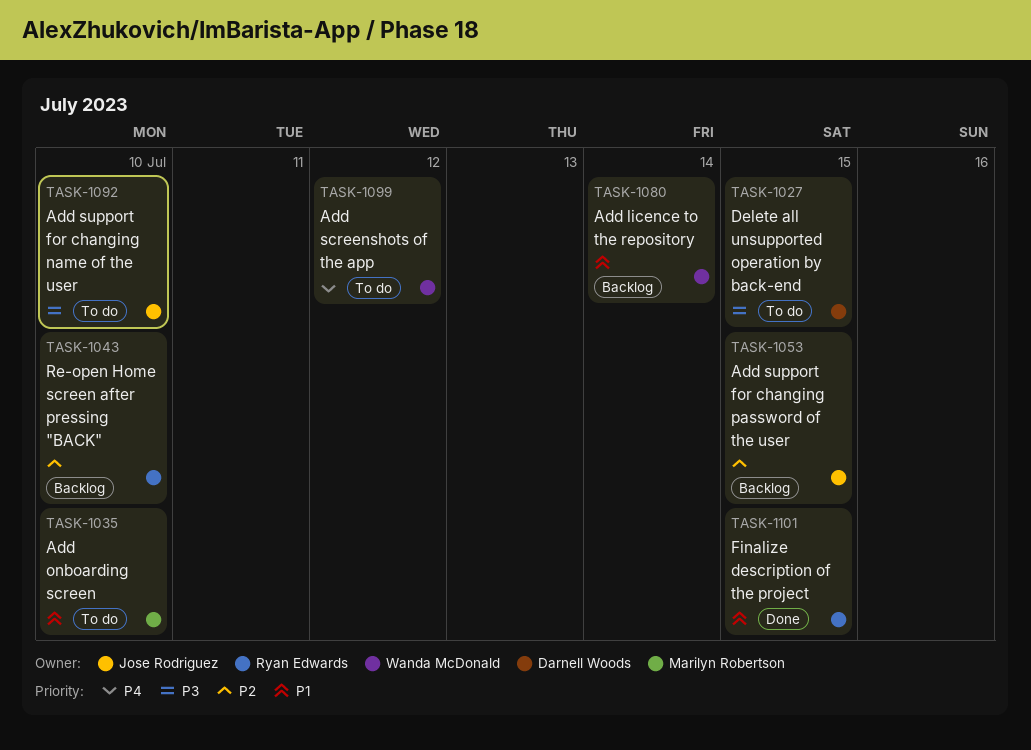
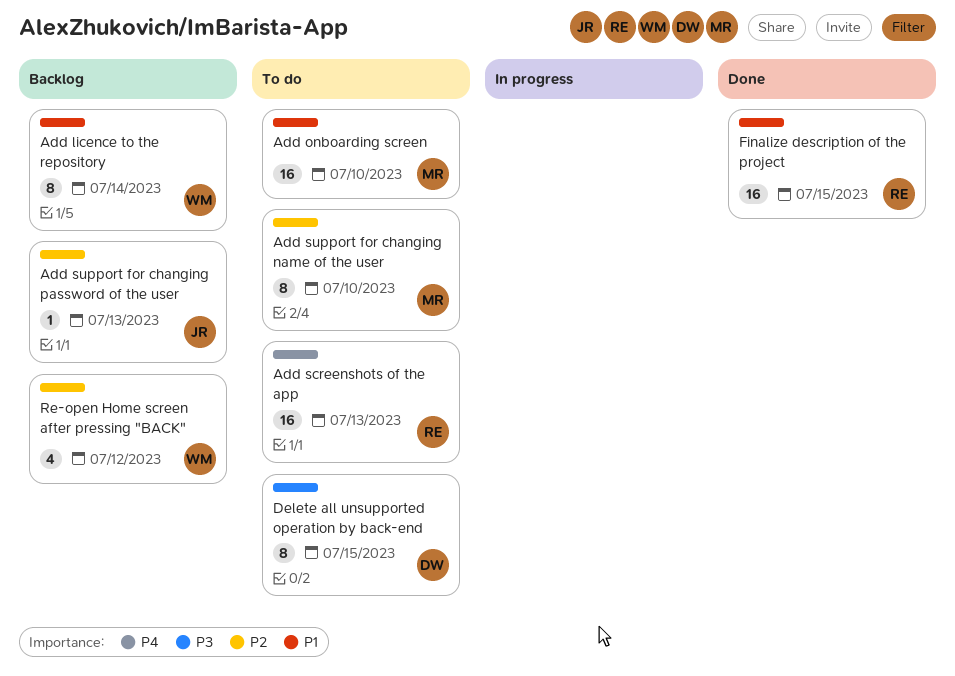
Add screenshots of the app, owner: Wanda McDonald -> Ryan Edwards
Add screenshots of the app, due: Jul 12 -> Jul 13
Add support for changing name of the user, owner: Jose Rodriguez -> Marilyn Robertson
Add support for changing name of the user, priority: P3 -> P2
Add support for changing password of the user, due: Jul 15 -> Jul 13
Re-open Home screen after pressing "BACK", owner: Ryan Edwards -> Wanda McDonald
Re-open Home screen after pressing "BACK", due: Jul 10 -> Jul 12

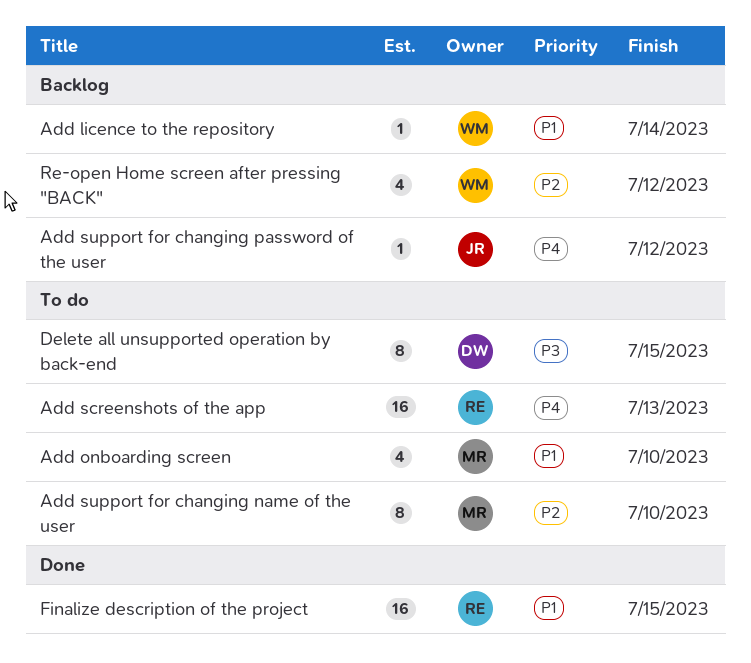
Add licence to the repository, estimate: 8 -> 1
Add onboarding screen, estimate: 16 -> 4
Add support for changing password of the user, priority: P2 -> P4
Add support for changing password of the user, due: Jul 13 -> Jul 12

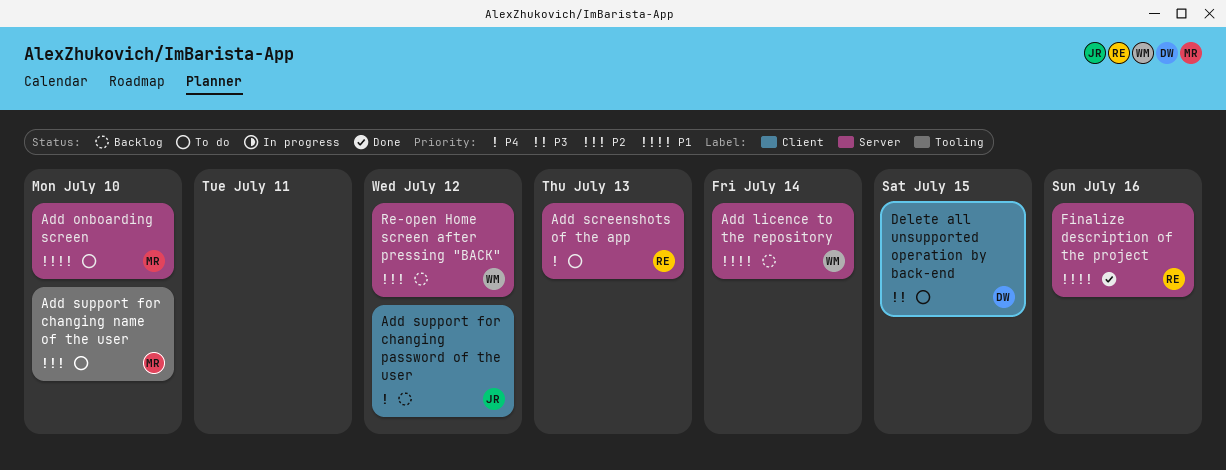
Finalize description of the project, due: Jul 15 -> Jul 16

